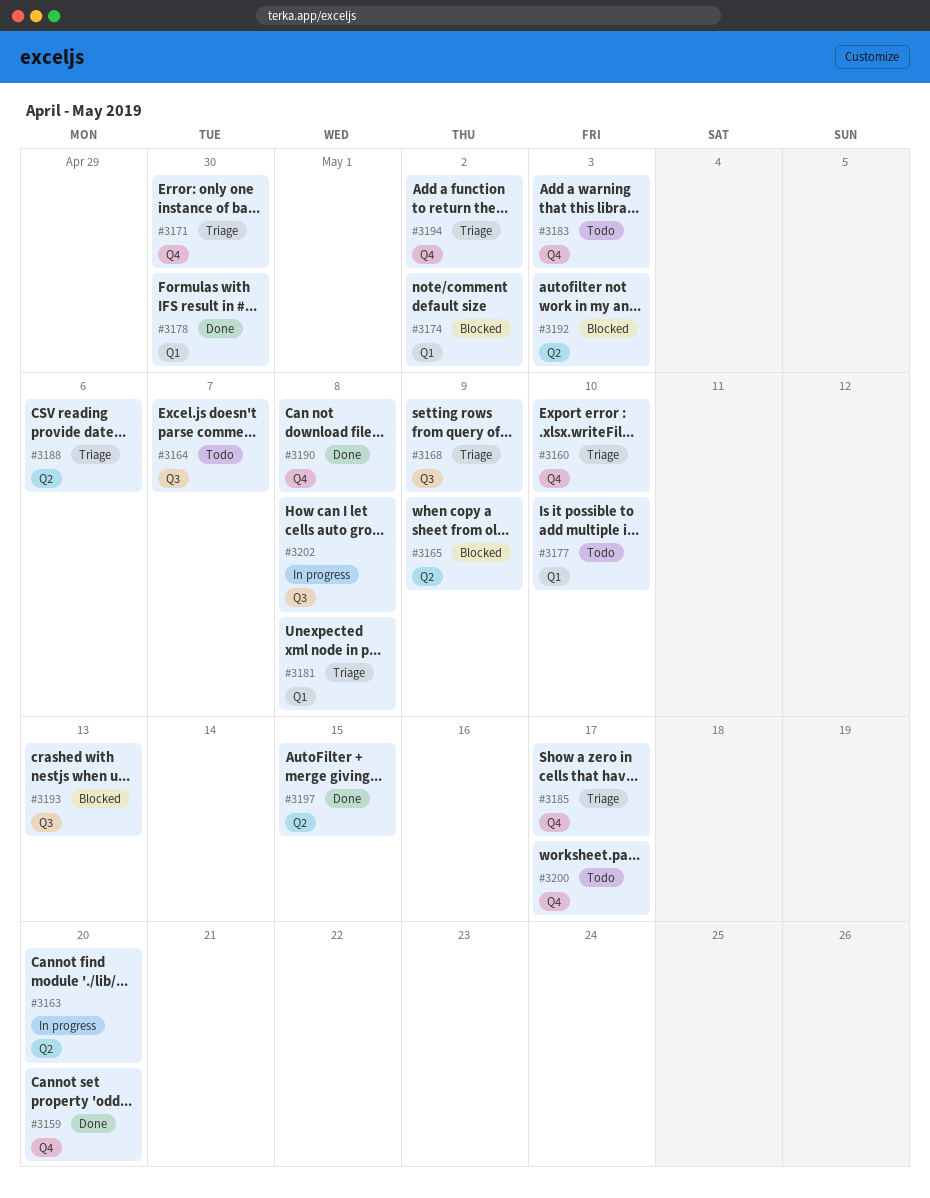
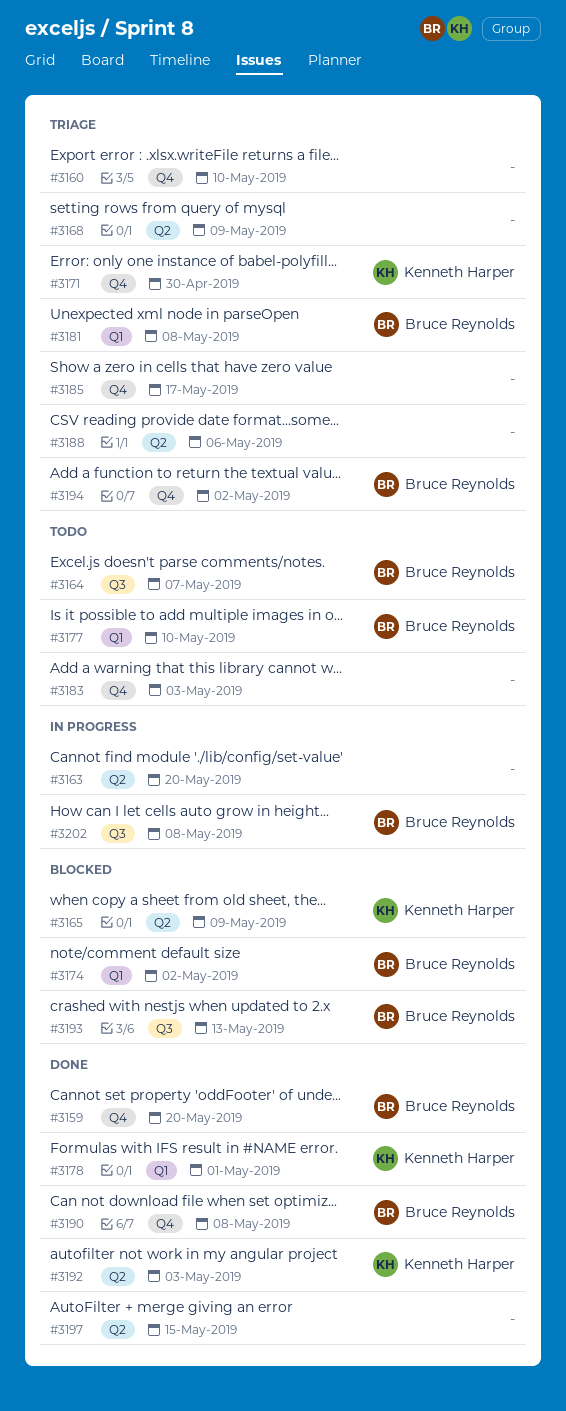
#3168, label: Q3 -> Q2
#3178, due: Apr 30 -> May 1
#3192, status: Blocked -> Done
#3200: present -> none

